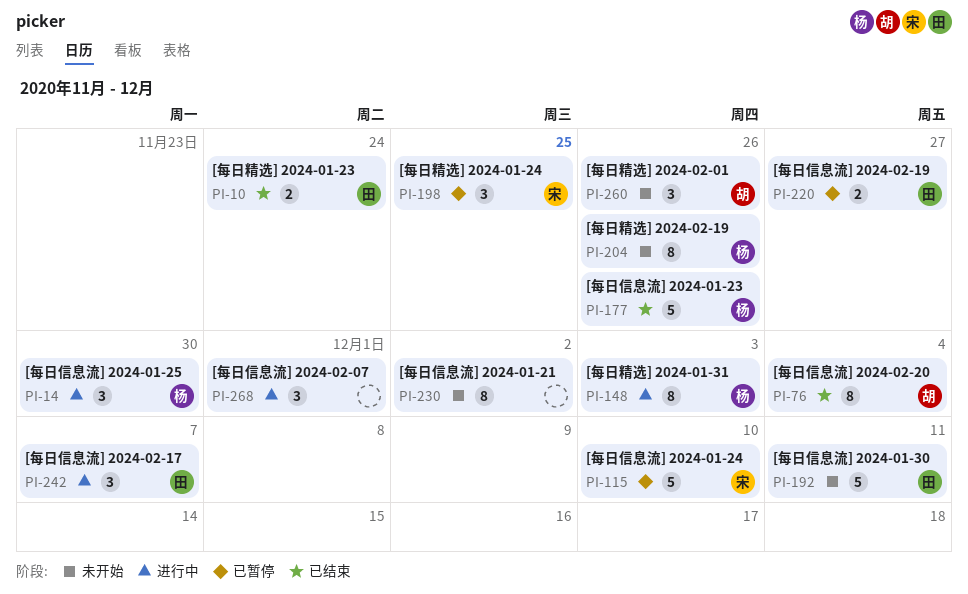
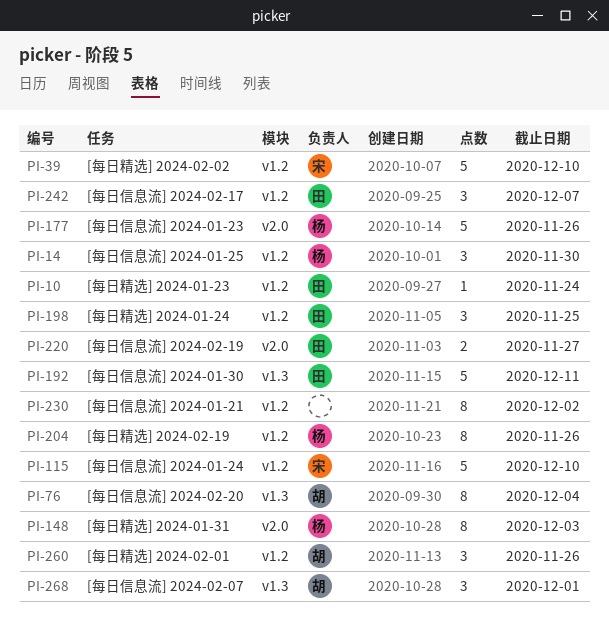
PI-10, estimate: 2 -> 1
PI-39: none -> present
PI-198, owner: 宋 -> 田
PI-268, owner: none -> 胡

